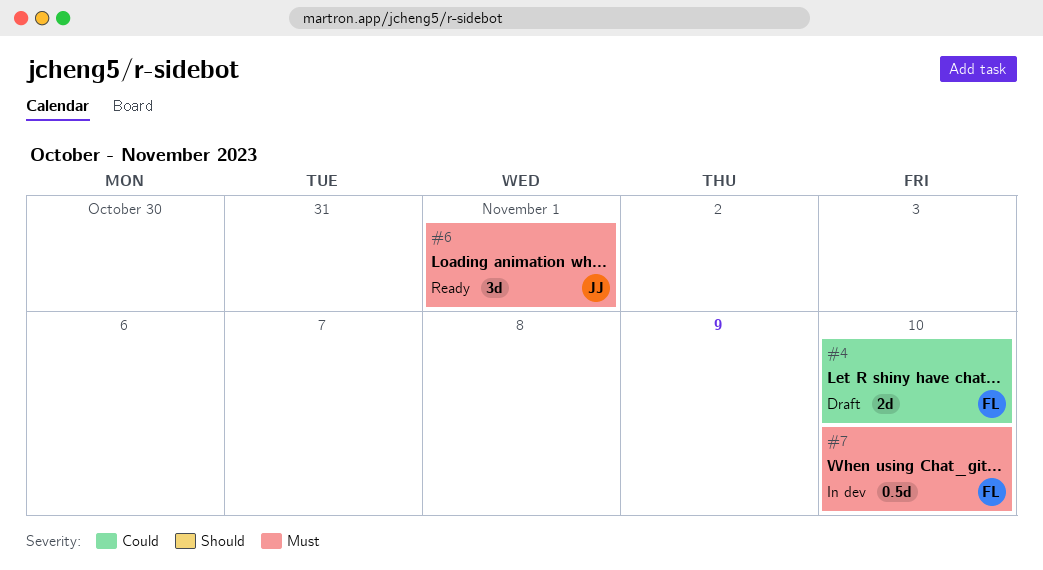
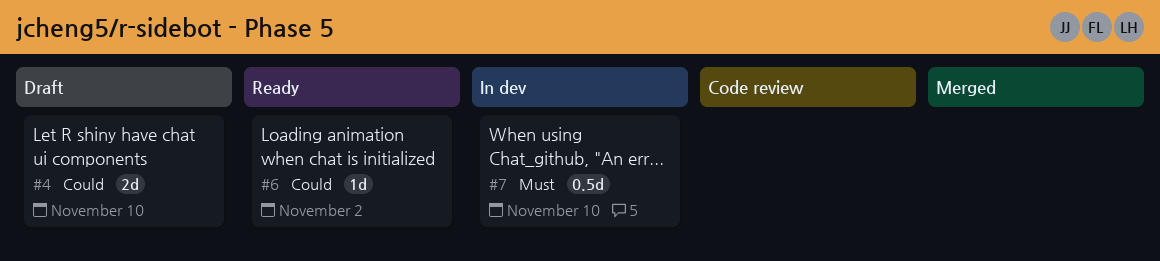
#6, priority: Must -> Could
#6, estimate: 3d -> 1d
#6, due: Nov 1 -> Nov 2

